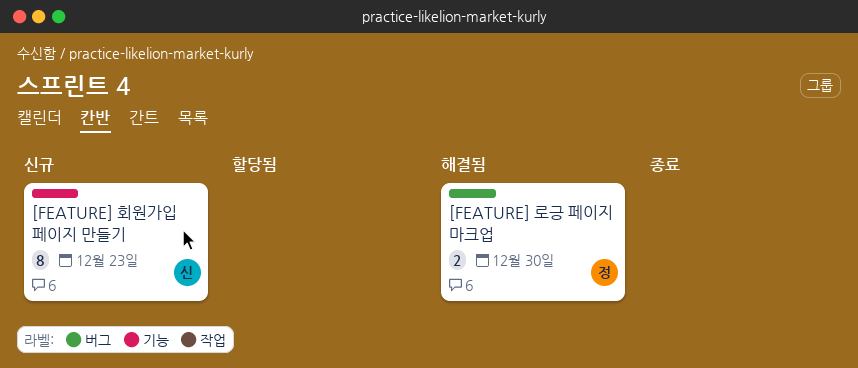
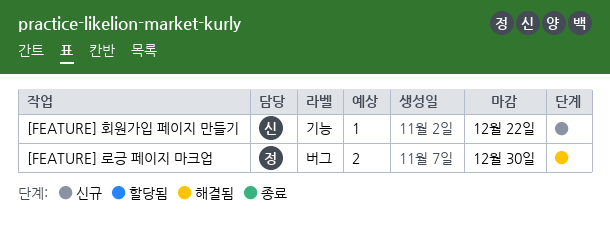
[FEATURE] 회원가입 페이지 만들기, estimate: 8 -> 1
[FEATURE] 회원가입 페이지 만들기, due: Dec 23 -> Dec 22

